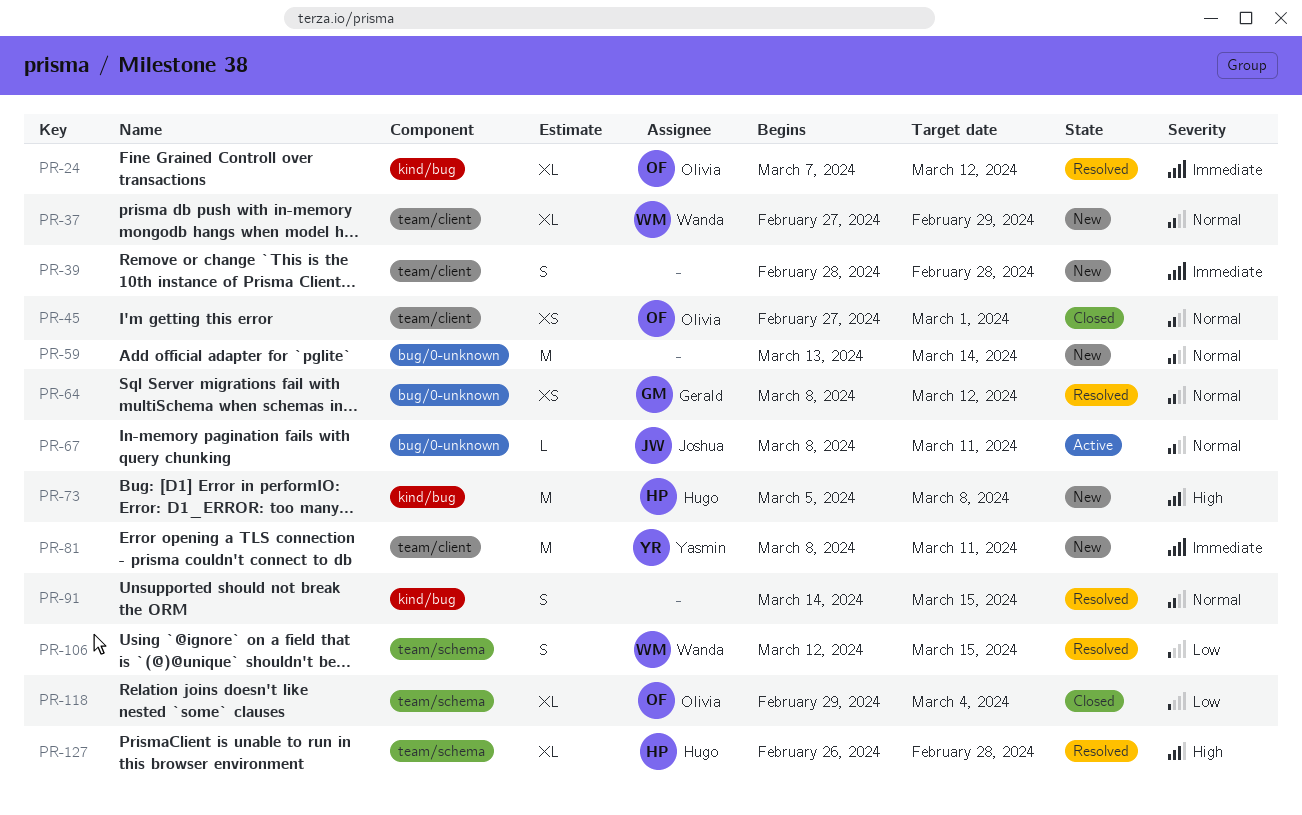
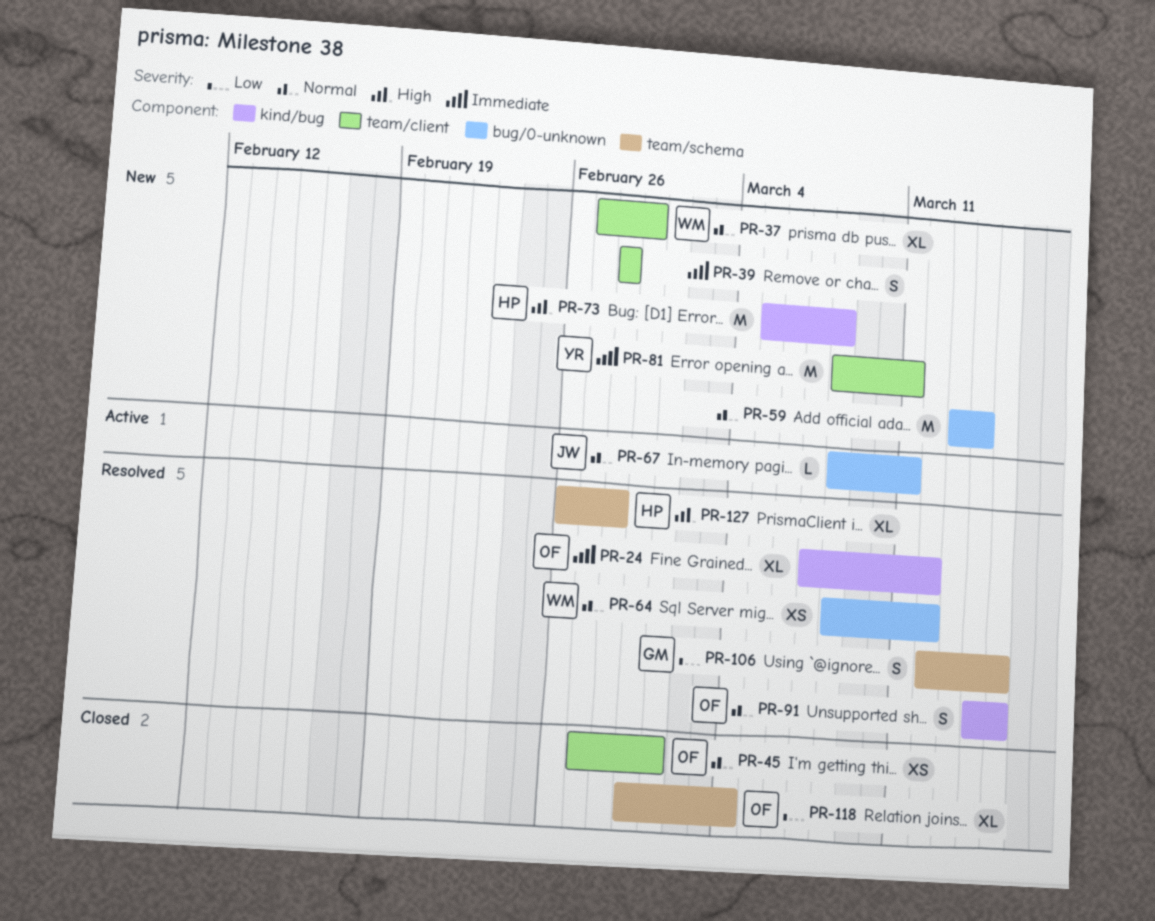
PR-64, owner: Gerald -> Wanda
PR-91, owner: none -> Olivia
PR-106, owner: Wanda -> Gerald

